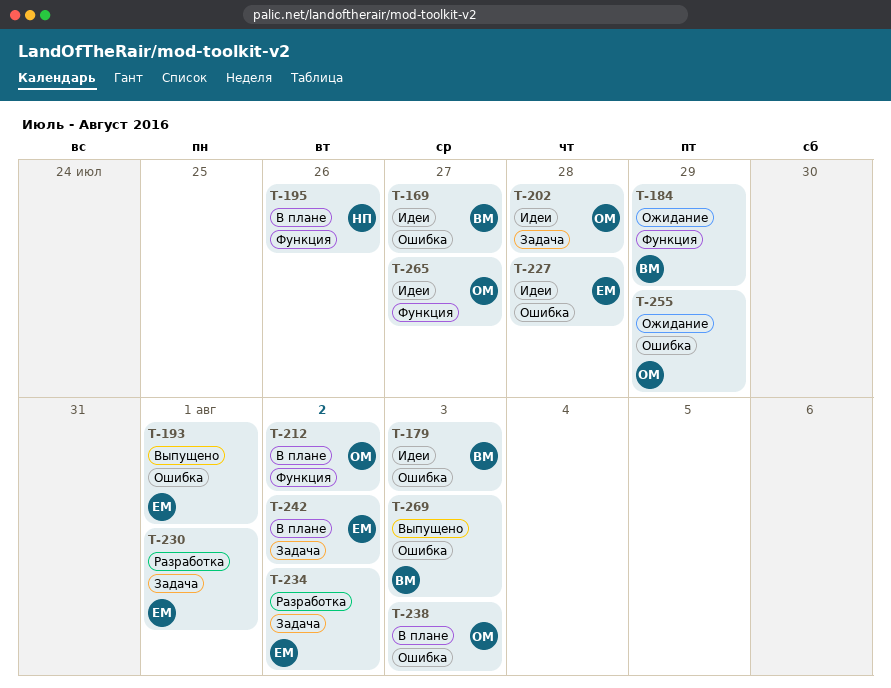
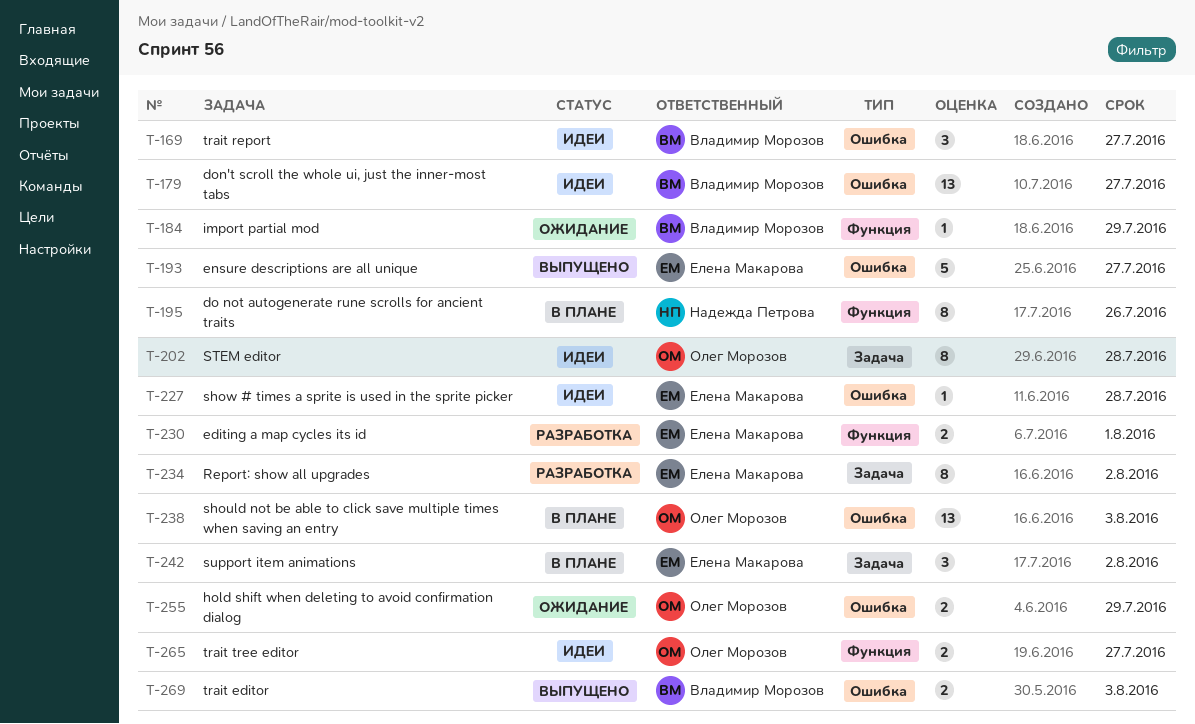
T-179, due: Aug 3 -> Jul 27
T-193, due: Aug 1 -> Jul 27
T-212: present -> none
T-230, label: Задача -> Функция

